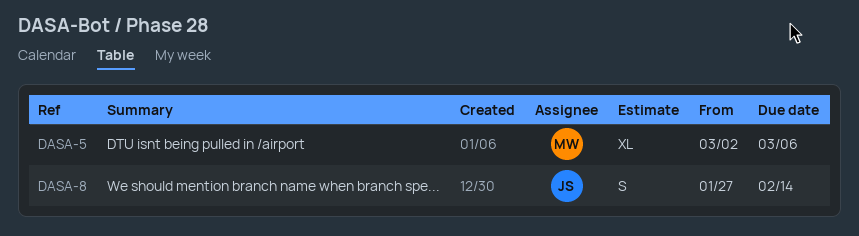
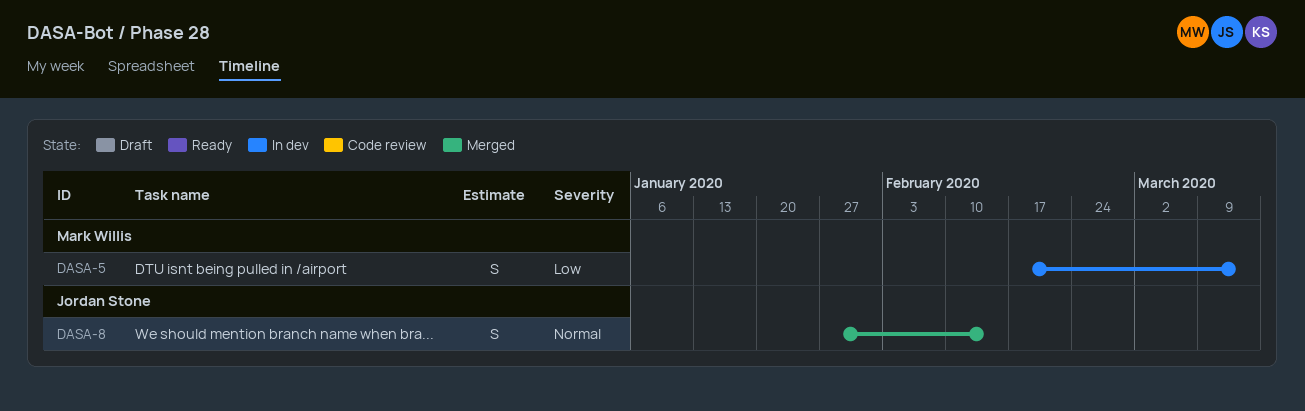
DASA-5, estimate: XL -> S
DASA-5, start: Mar 2 -> Feb 17
DASA-5, due: Mar 6 -> Mar 13

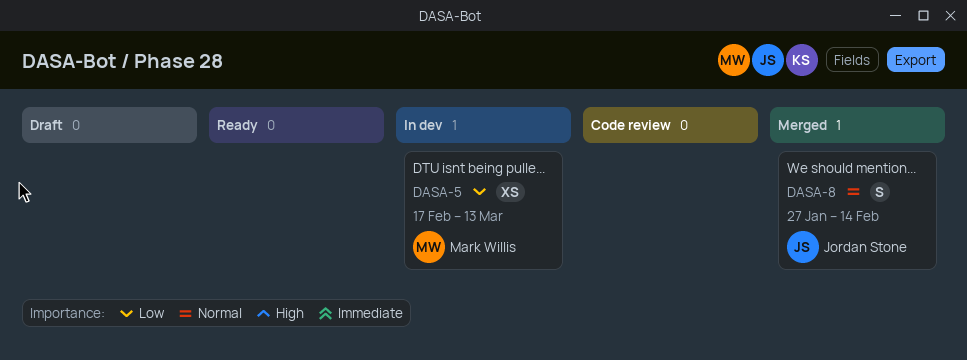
DASA-5, estimate: S -> XS

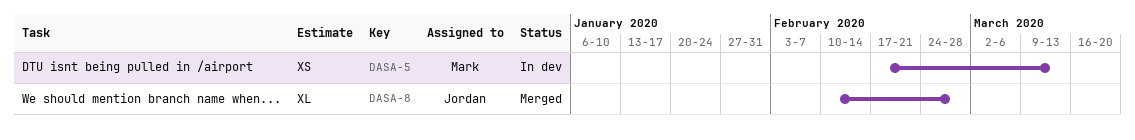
DASA-8, estimate: S -> XL
DASA-8, start: Jan 27 -> Feb 10
DASA-8, due: Feb 14 -> Feb 28

